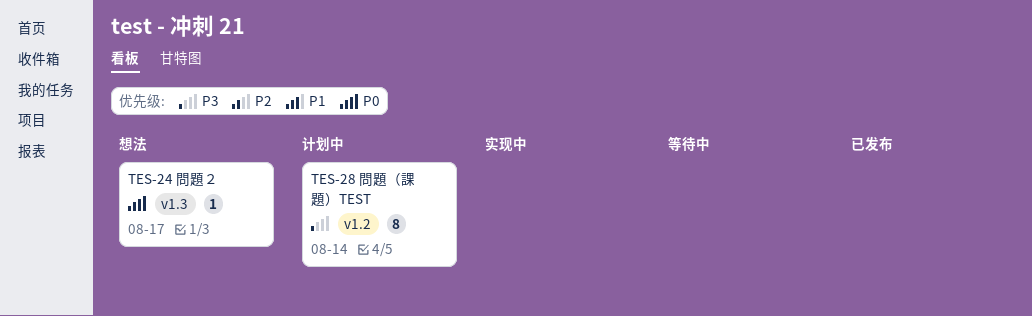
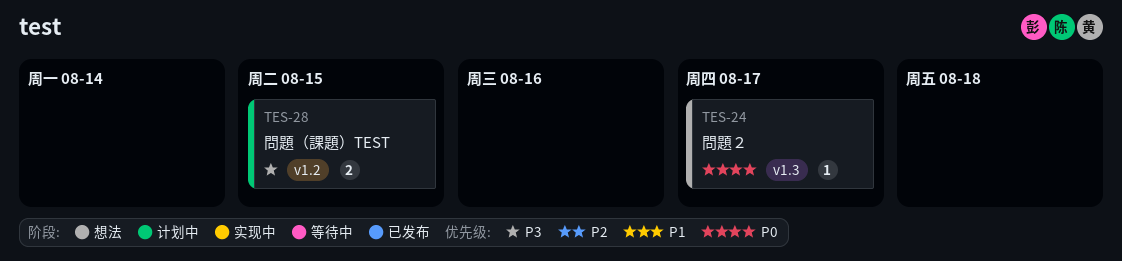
TES-28, estimate: 8 -> 2
TES-28, due: Aug 14 -> Aug 15

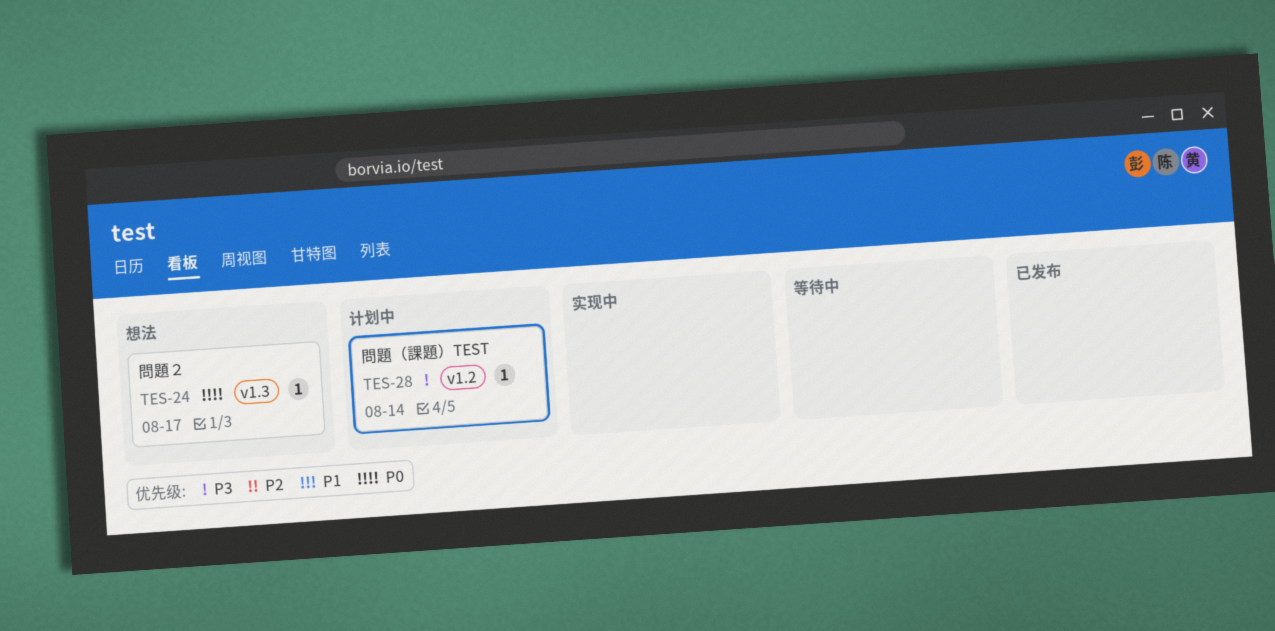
TES-28, estimate: 2 -> 1
TES-28, due: Aug 15 -> Aug 14

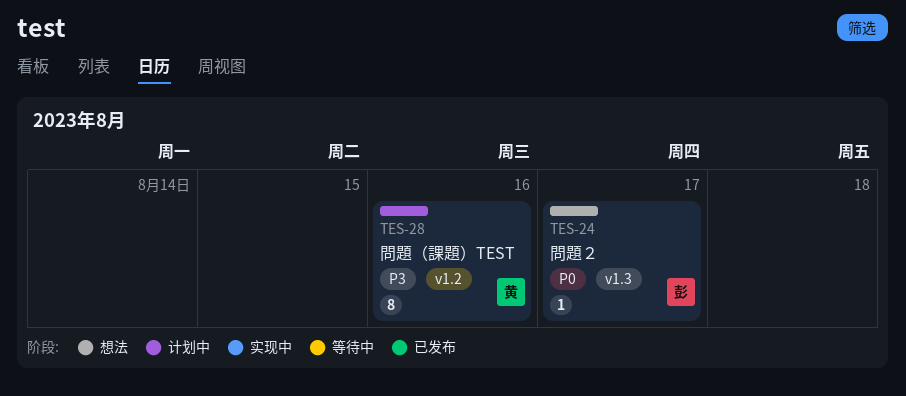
TES-28, estimate: 1 -> 8
TES-28, due: Aug 14 -> Aug 16

